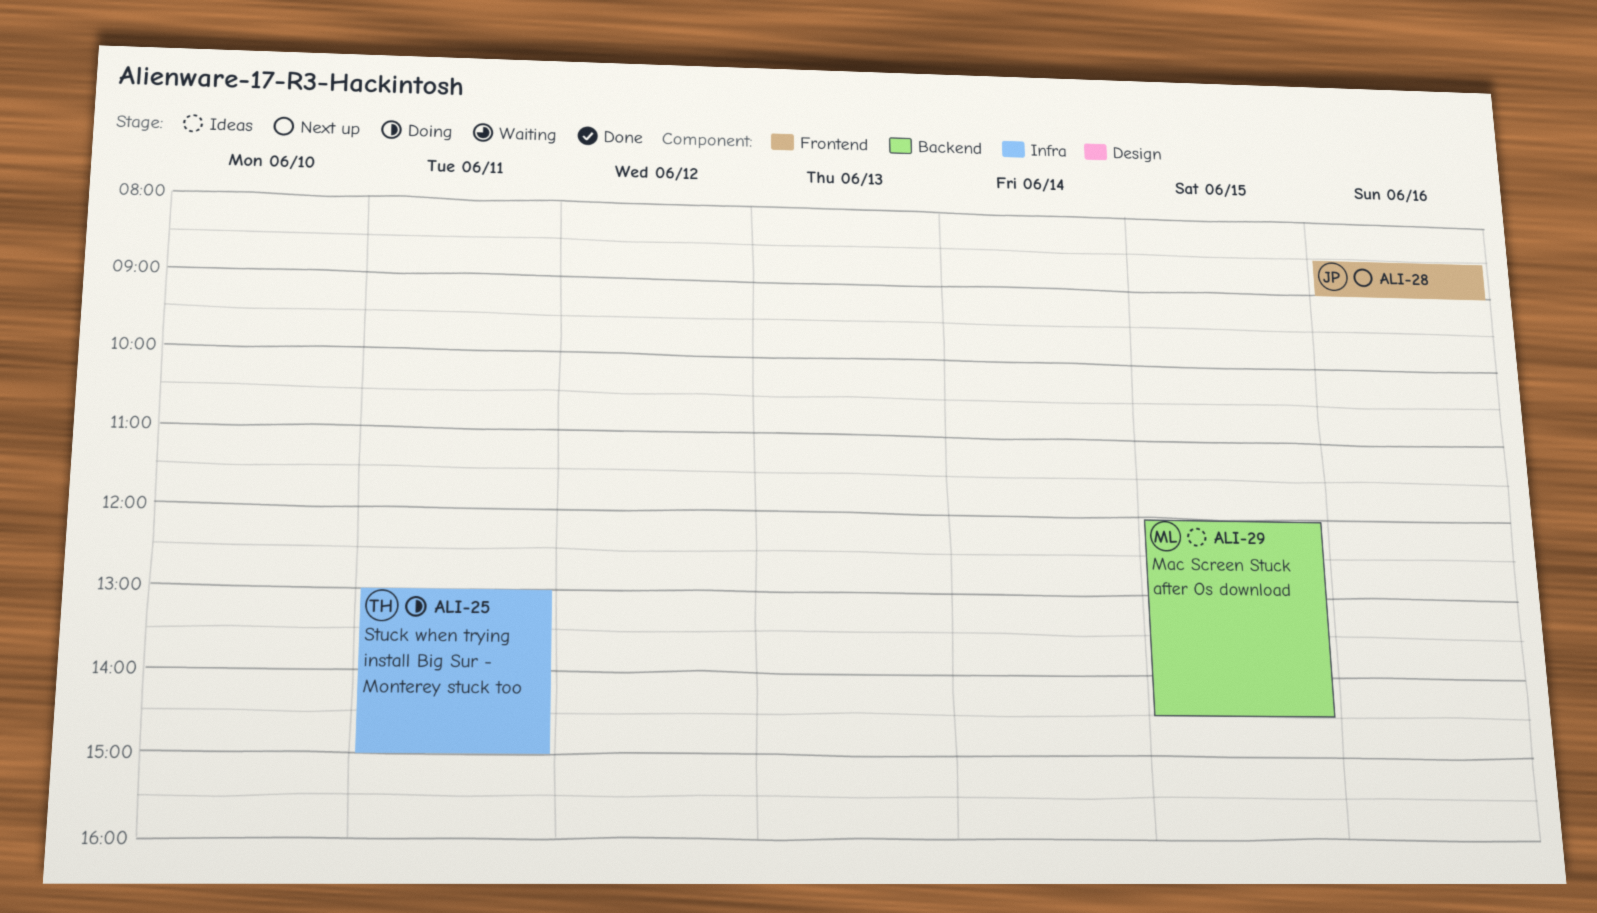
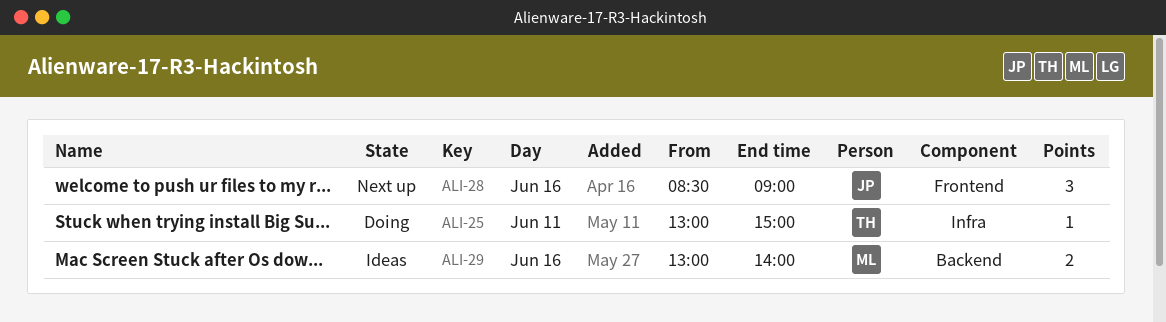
ALI-29, day: Jun 15 -> Jun 16
ALI-29, begins: 12:00 -> 13:00
ALI-29, ends: 14:30 -> 14:00

